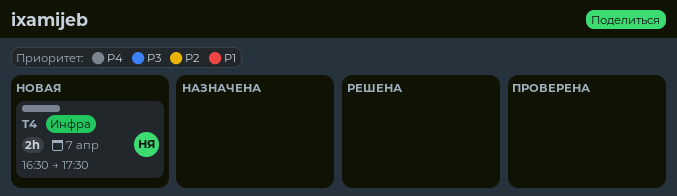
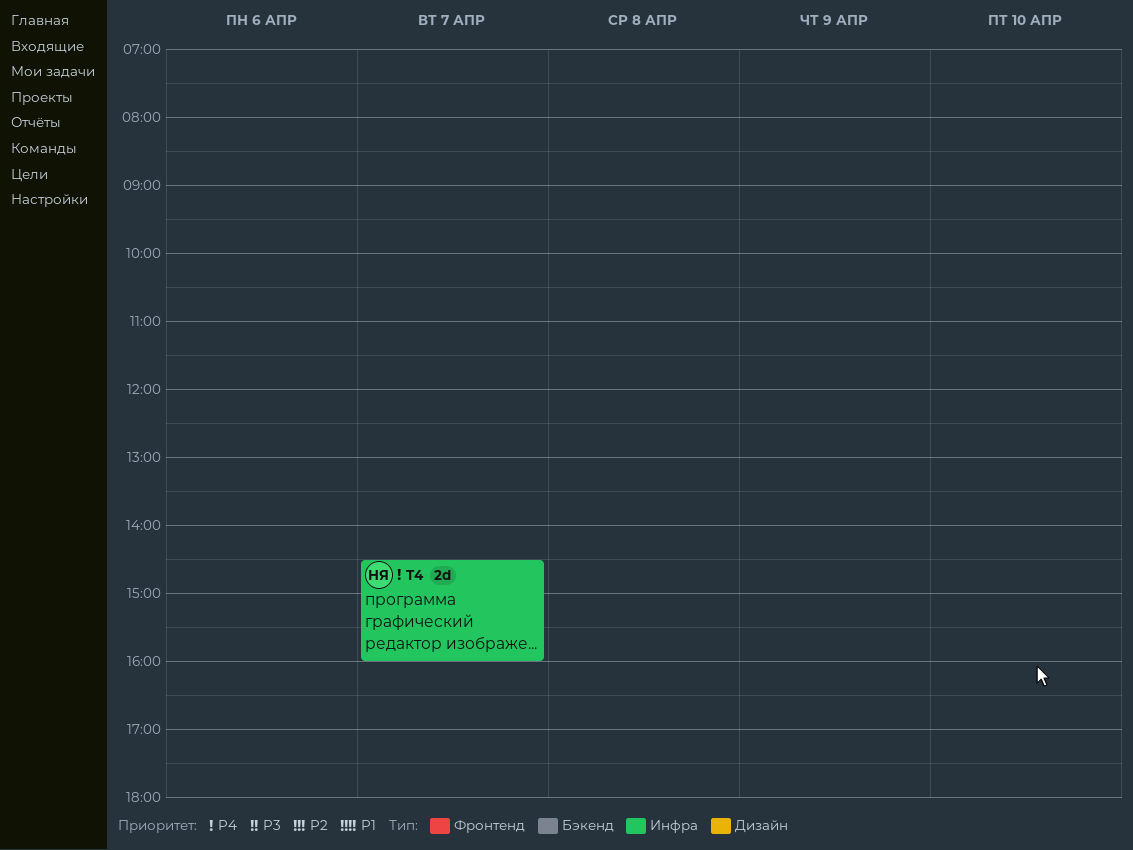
T4, estimate: 2h -> 2d
T4, begins: 16:30 -> 14:30
T4, ends: 17:30 -> 16:00

